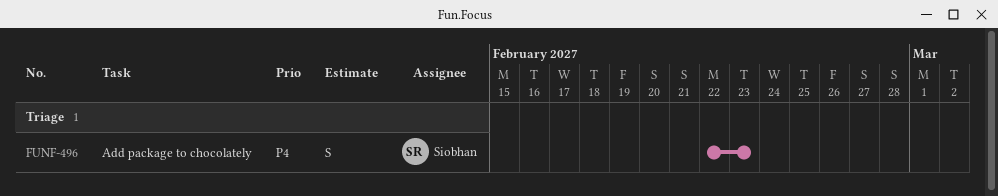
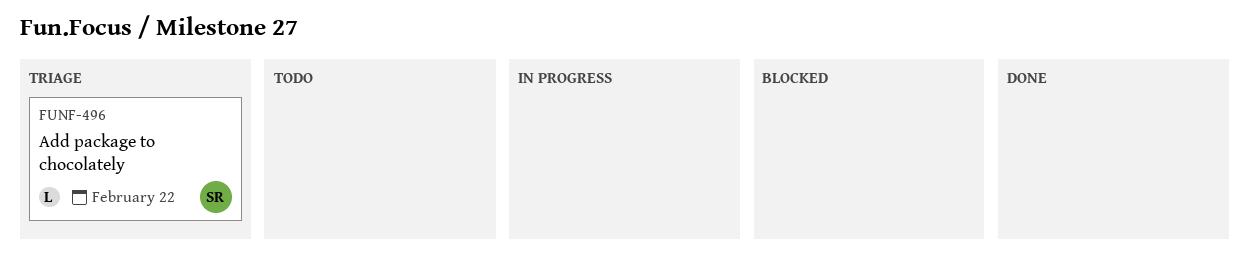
FUNF-496, estimate: S -> L
FUNF-496, due: Feb 23 -> Feb 22

